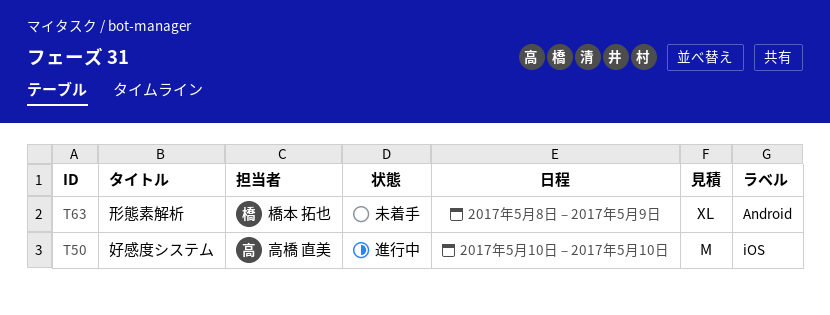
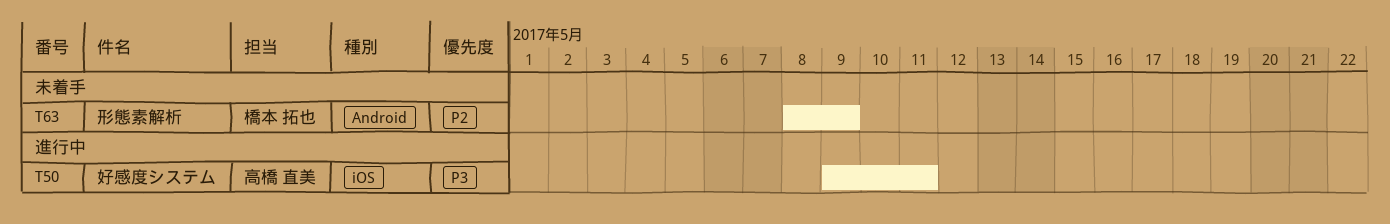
T50, start: May 10 -> May 9
T50, due: May 10 -> May 11

